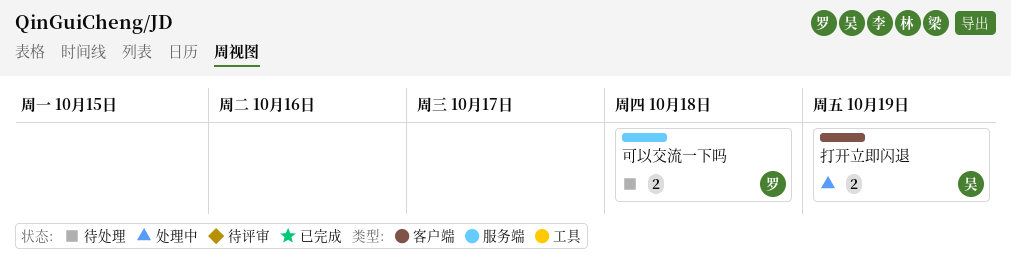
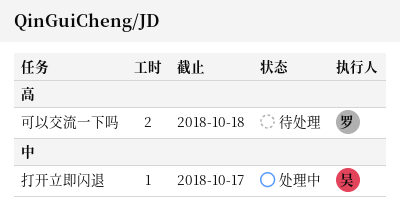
打开立即闪退, estimate: 2 -> 1
打开立即闪退, due: Oct 19 -> Oct 17

